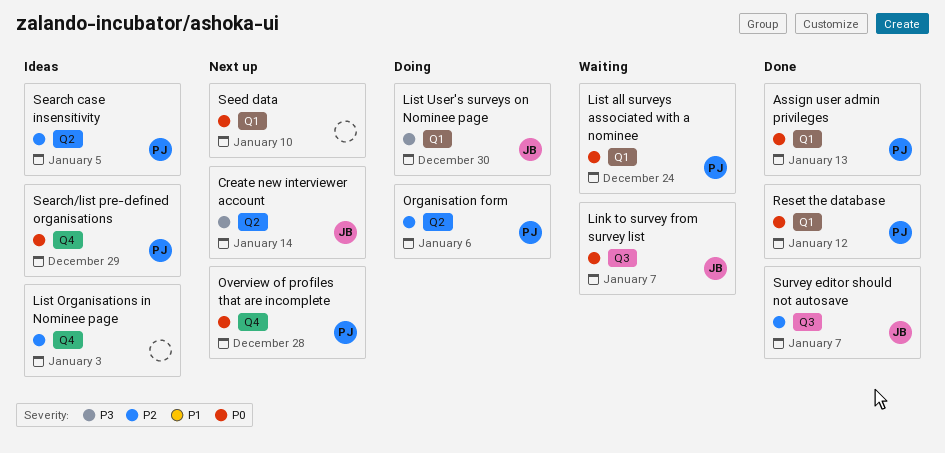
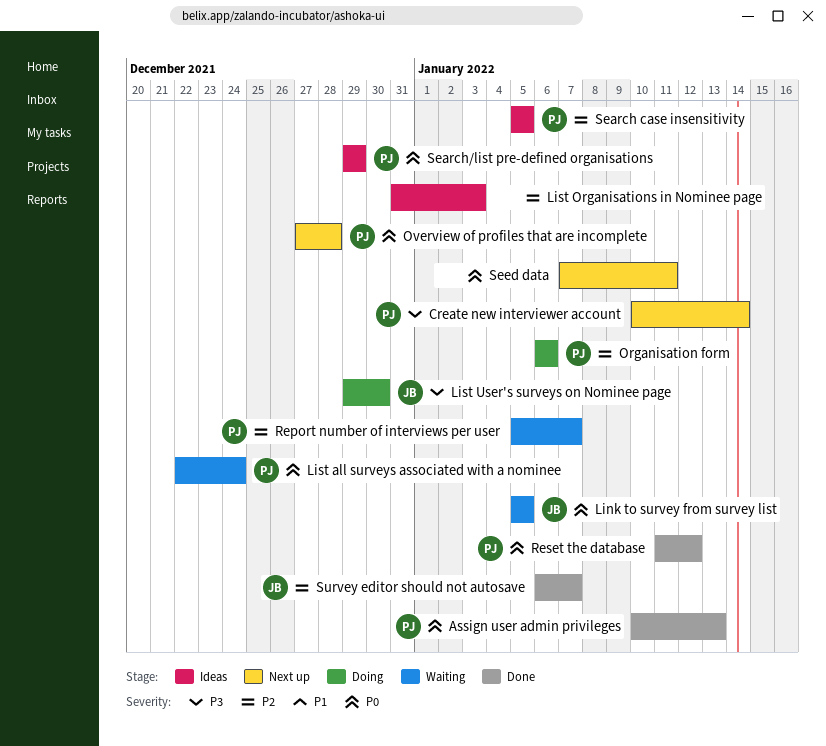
Create new interviewer account, owner: JB -> PJ
Link to survey from survey list, due: Jan 7 -> Jan 5
Report number of interviews per user: none -> present
Seed data, due: Jan 10 -> Jan 11

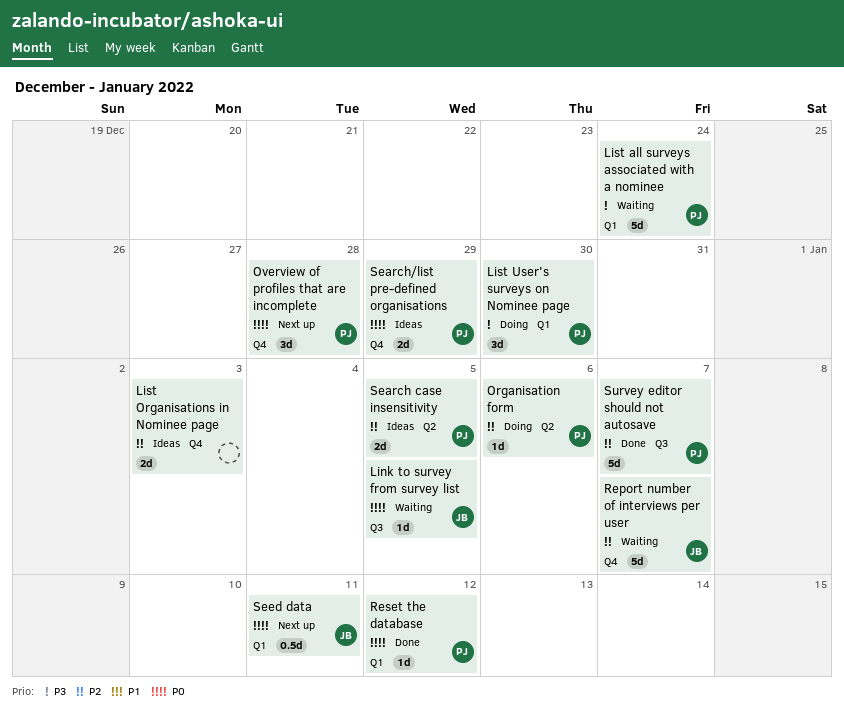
Assign user admin privileges: present -> none
Create new interviewer account: present -> none
List all surveys associated with a nominee, priority: P0 -> P3
List User's surveys on Nominee page, owner: JB -> PJ
Report number of interviews per user, owner: PJ -> JB
Seed data, owner: none -> JB
Survey editor should not autosave, owner: JB -> PJ

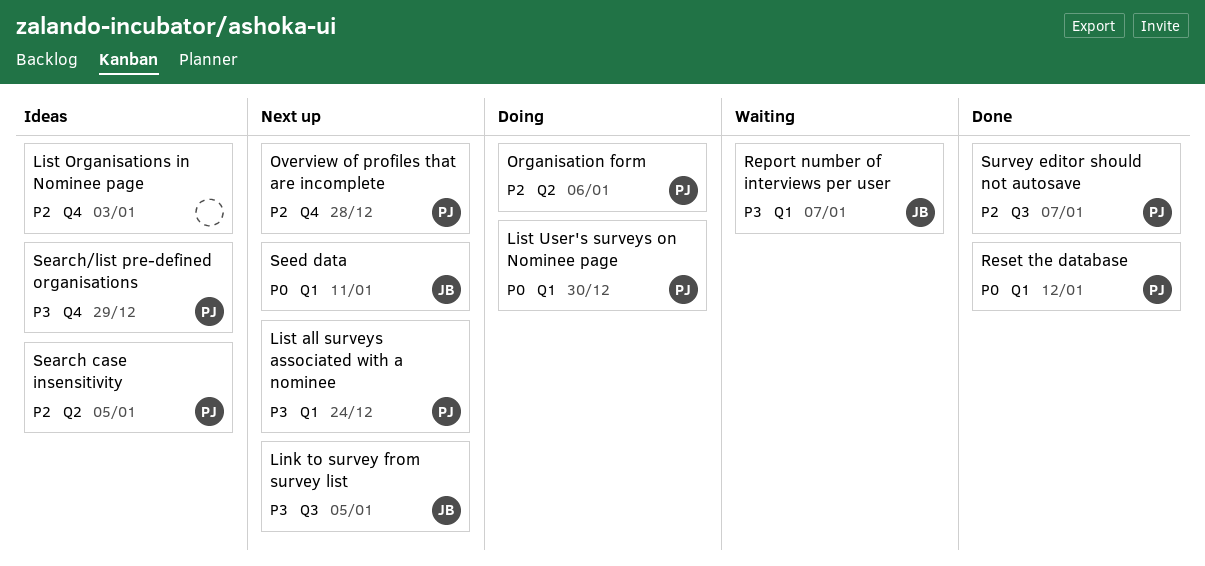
Link to survey from survey list, status: Waiting -> Next up
Link to survey from survey list, priority: P0 -> P3
List all surveys associated with a nominee, status: Waiting -> Next up
List User's surveys on Nominee page, priority: P3 -> P0
Overview of profiles that are incomplete, priority: P0 -> P2
Report number of interviews per user, priority: P2 -> P3
Report number of interviews per user, label: Q4 -> Q1
Search/list pre-defined organisations, priority: P0 -> P3

